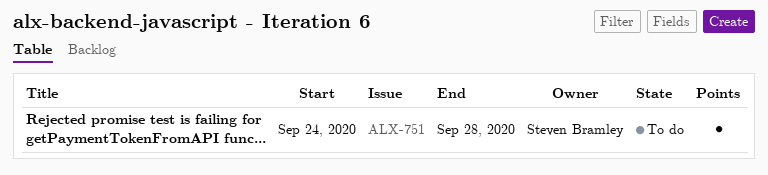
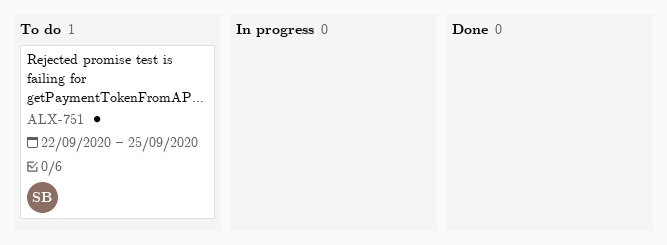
ALX-751, start: Sep 24 -> Sep 22
ALX-751, due: Sep 28 -> Sep 25

